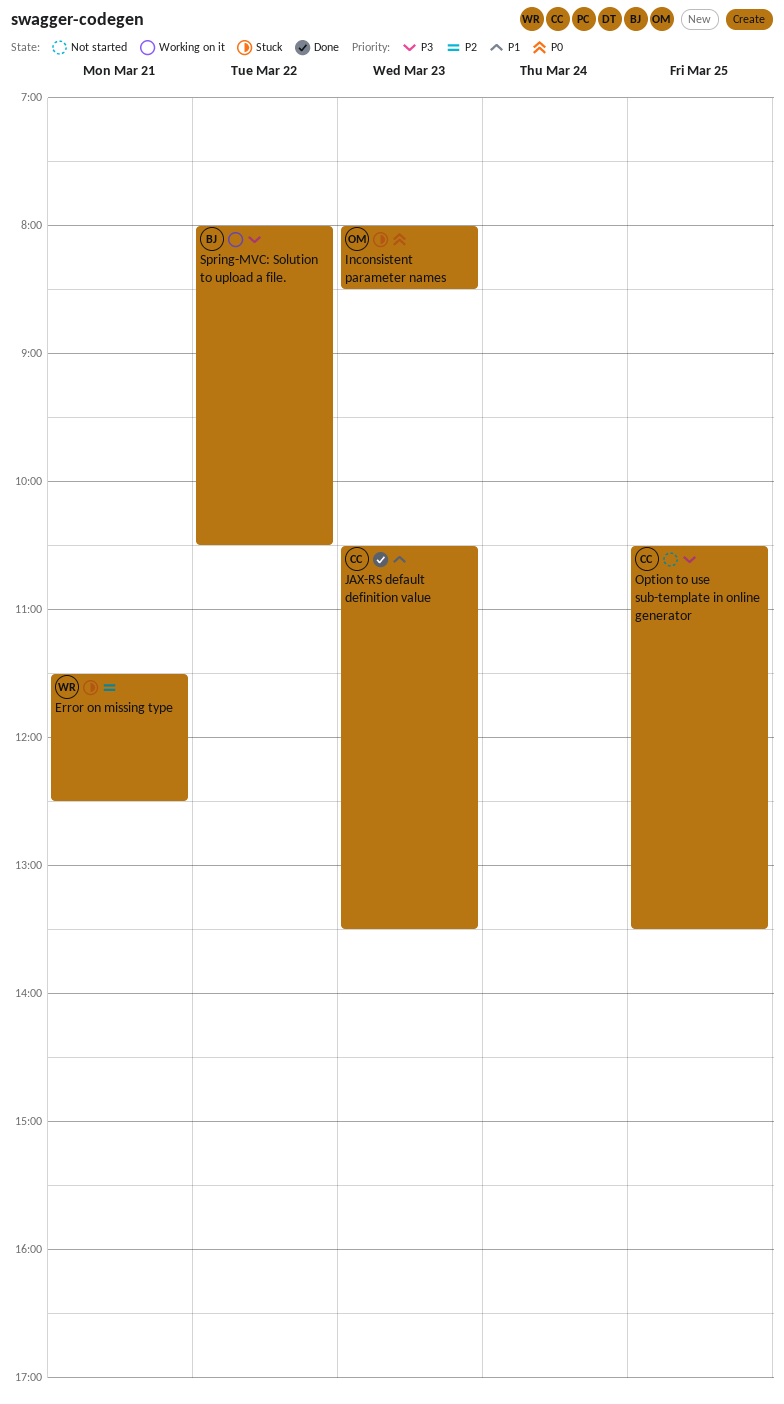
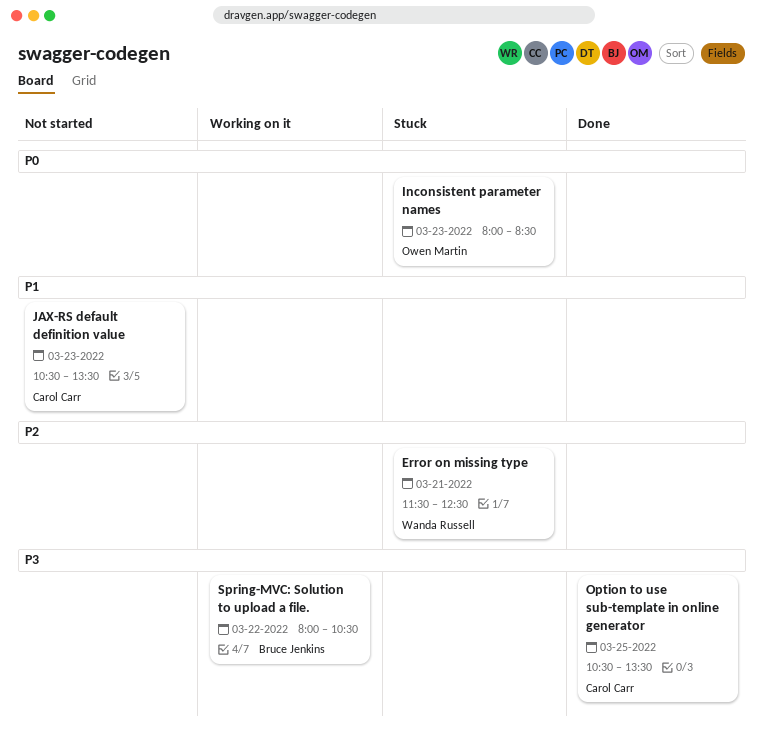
JAX-RS default definition value, status: Done -> Not started
Option to use sub-template in online generator, status: Not started -> Done

